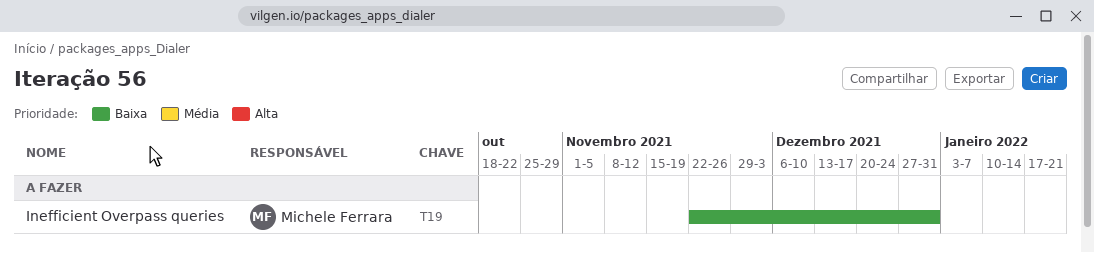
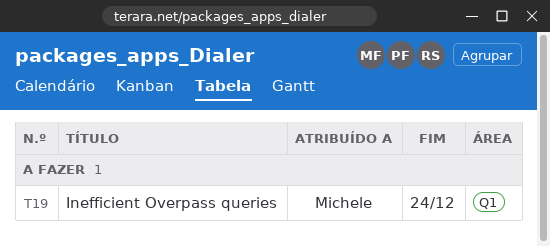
T19, due: Dec 31 -> Dec 24

